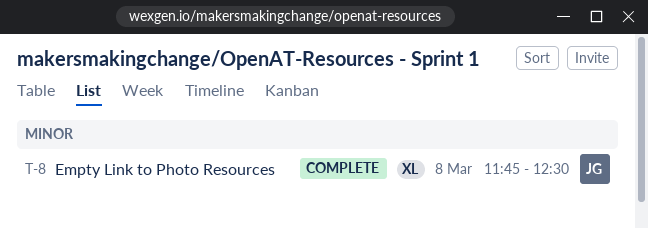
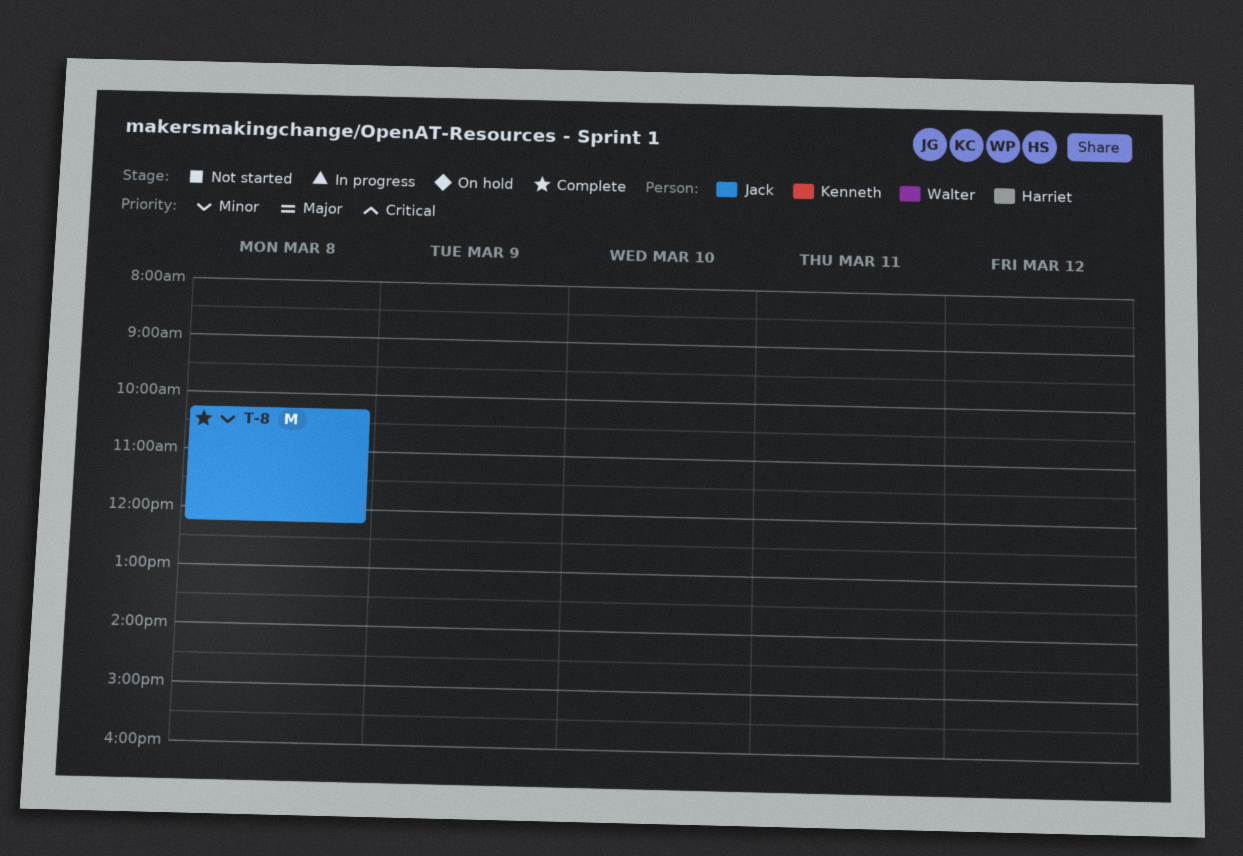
T-8, estimate: XL -> M
T-8, begins: 11:45 -> 10:15
T-8, ends: 12:30 -> 12:15

